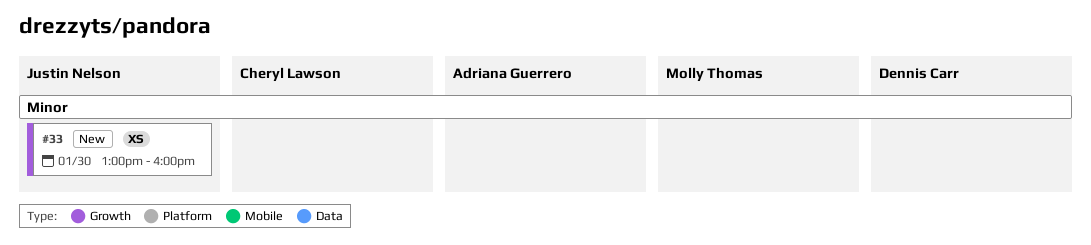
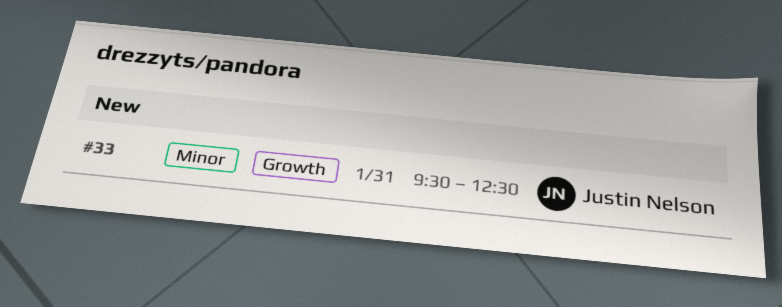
#33, day: Jan 30 -> Jan 31
#33, begins: 13:00 -> 09:30
#33, ends: 16:00 -> 12:30

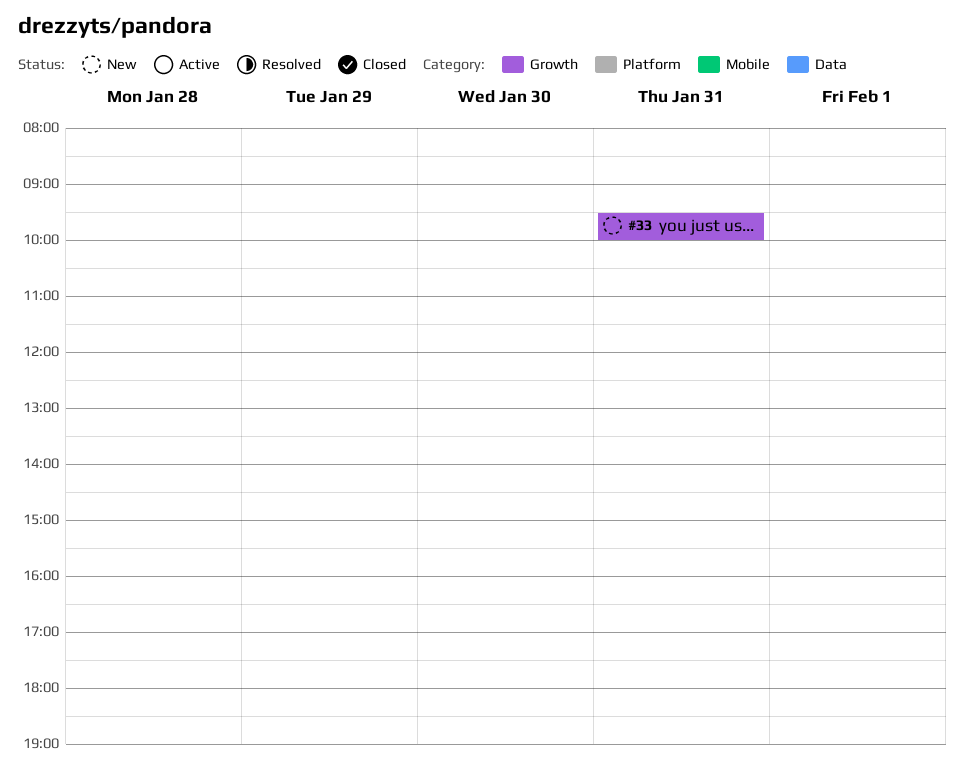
#33, ends: 12:30 -> 10:00

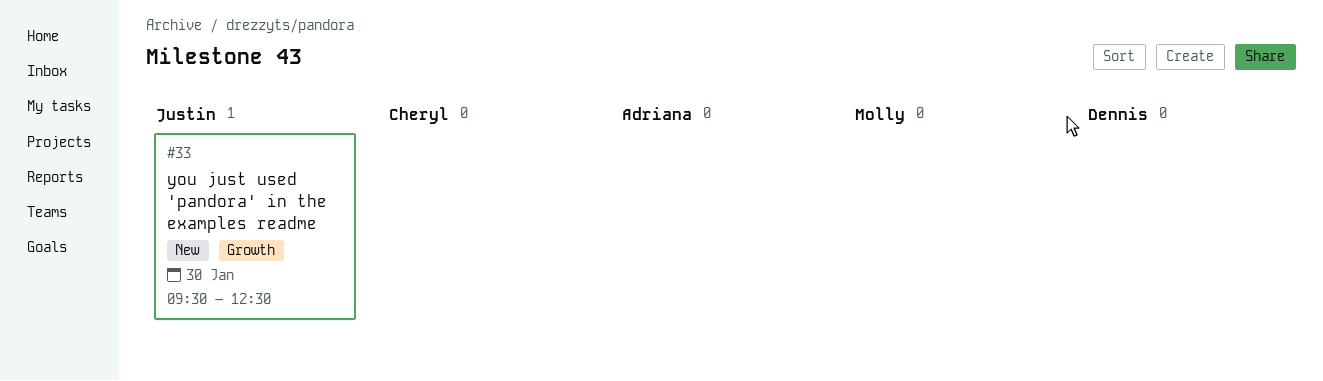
#33, day: Jan 31 -> Jan 30
#33, ends: 10:00 -> 12:30

